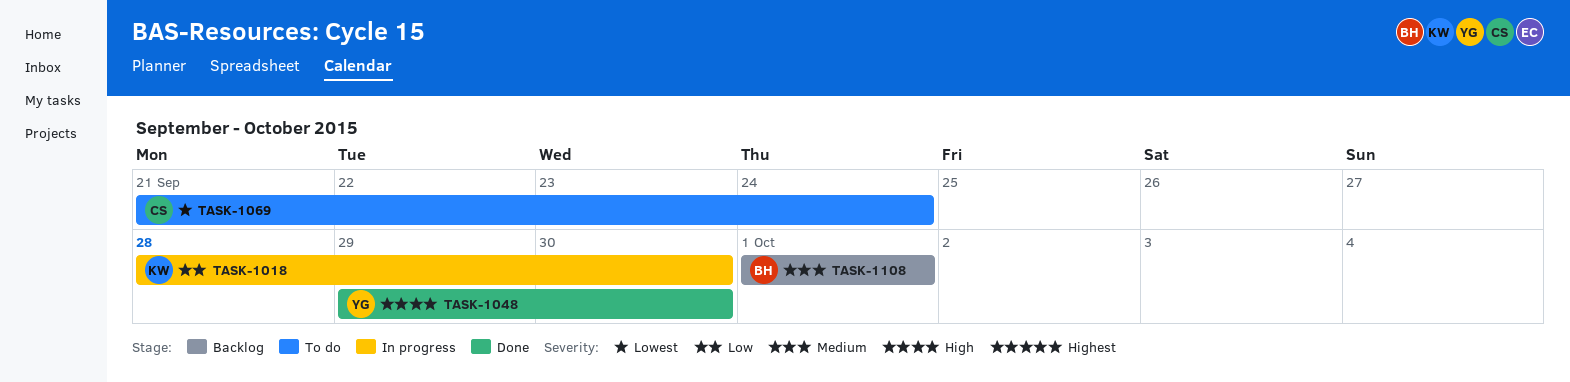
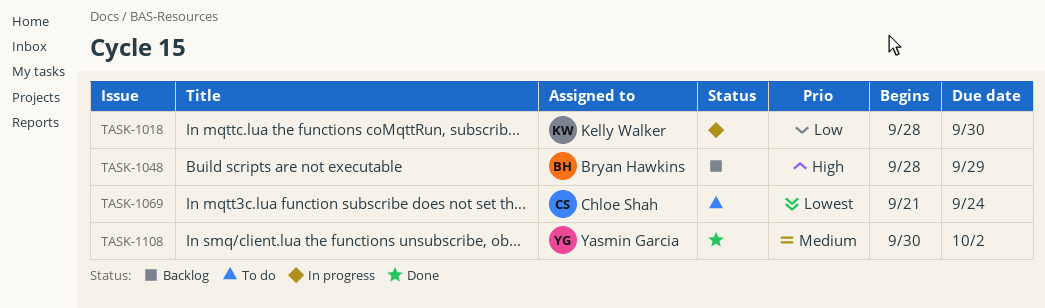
TASK-1048, status: Done -> Backlog
TASK-1048, owner: Yasmin Garcia -> Bryan Hawkins
TASK-1048, start: Sep 29 -> Sep 28
TASK-1048, due: Sep 30 -> Sep 29
TASK-1108, status: Backlog -> Done
TASK-1108, owner: Bryan Hawkins -> Yasmin Garcia
TASK-1108, start: Oct 1 -> Sep 30
TASK-1108, due: Oct 1 -> Oct 2

